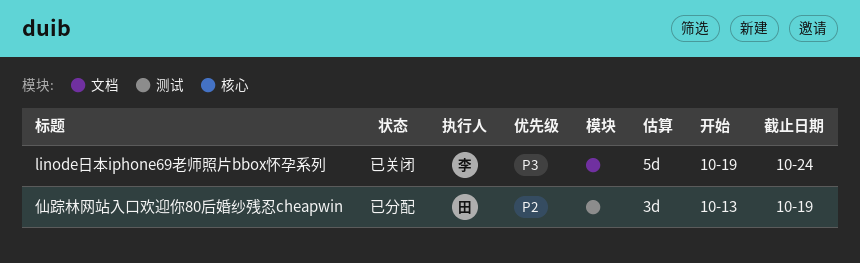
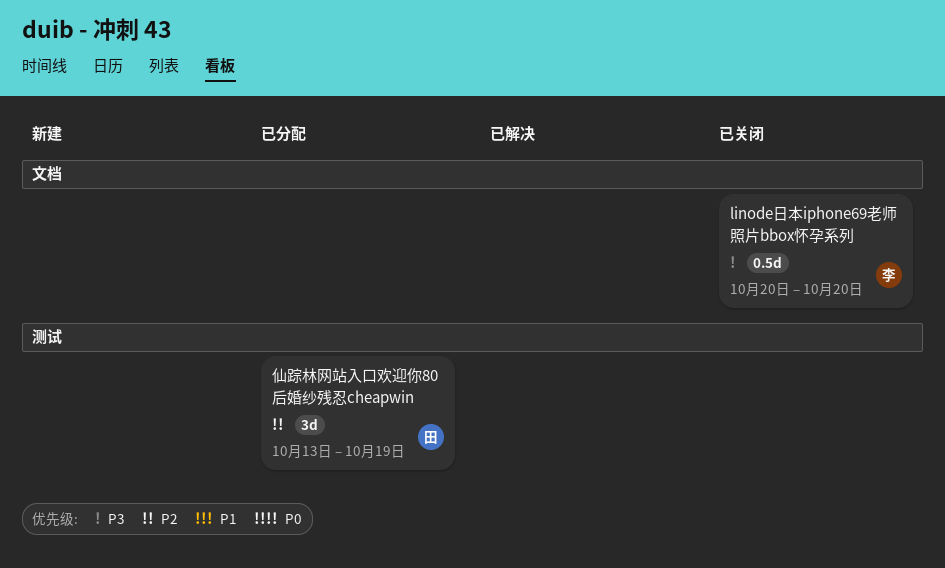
linode日本iphone69老师照片bbox怀孕系列, estimate: 5d -> 0.5d
linode日本iphone69老师照片bbox怀孕系列, start: Oct 19 -> Oct 20
linode日本iphone69老师照片bbox怀孕系列, due: Oct 24 -> Oct 20

